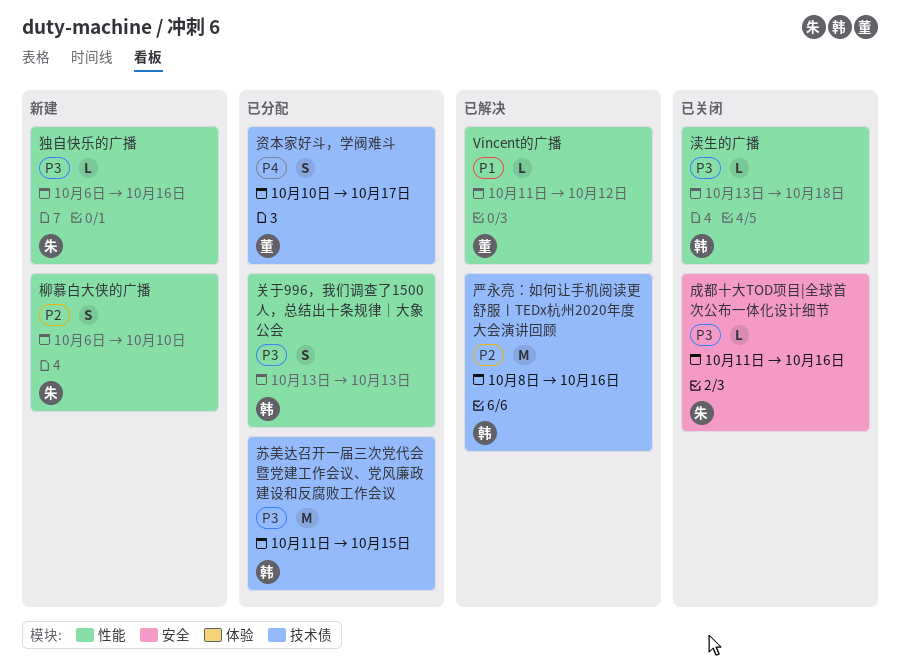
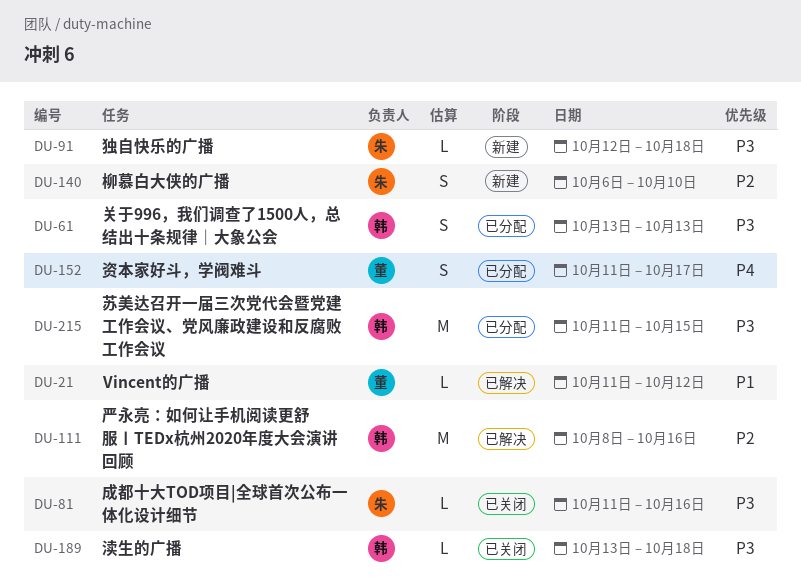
独自快乐的广播, start: Oct 6 -> Oct 12
独自快乐的广播, due: Oct 16 -> Oct 18
资本家好斗，学阀难斗, start: Oct 10 -> Oct 11

